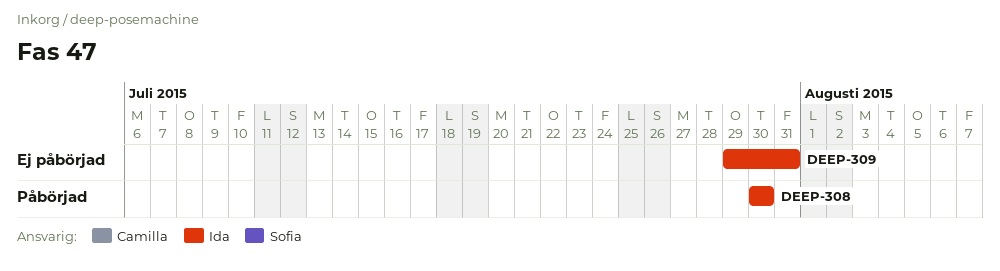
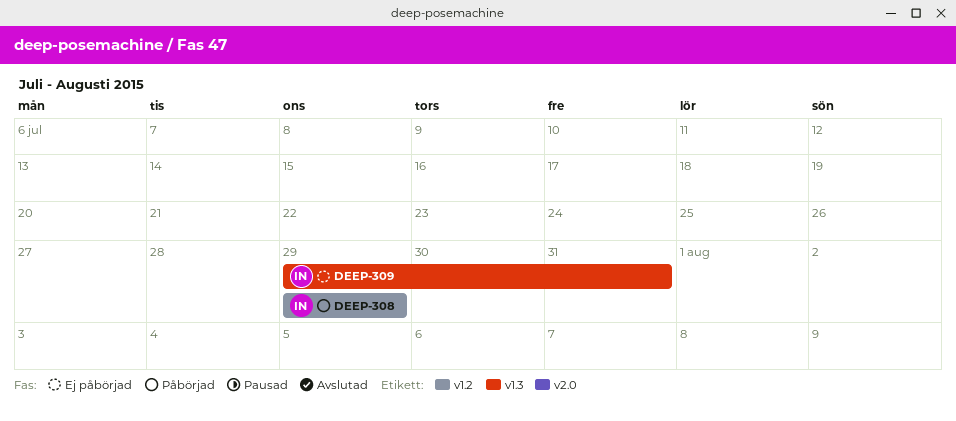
DEEP-308, start: Jul 30 -> Jul 29
DEEP-308, due: Jul 30 -> Jul 29

